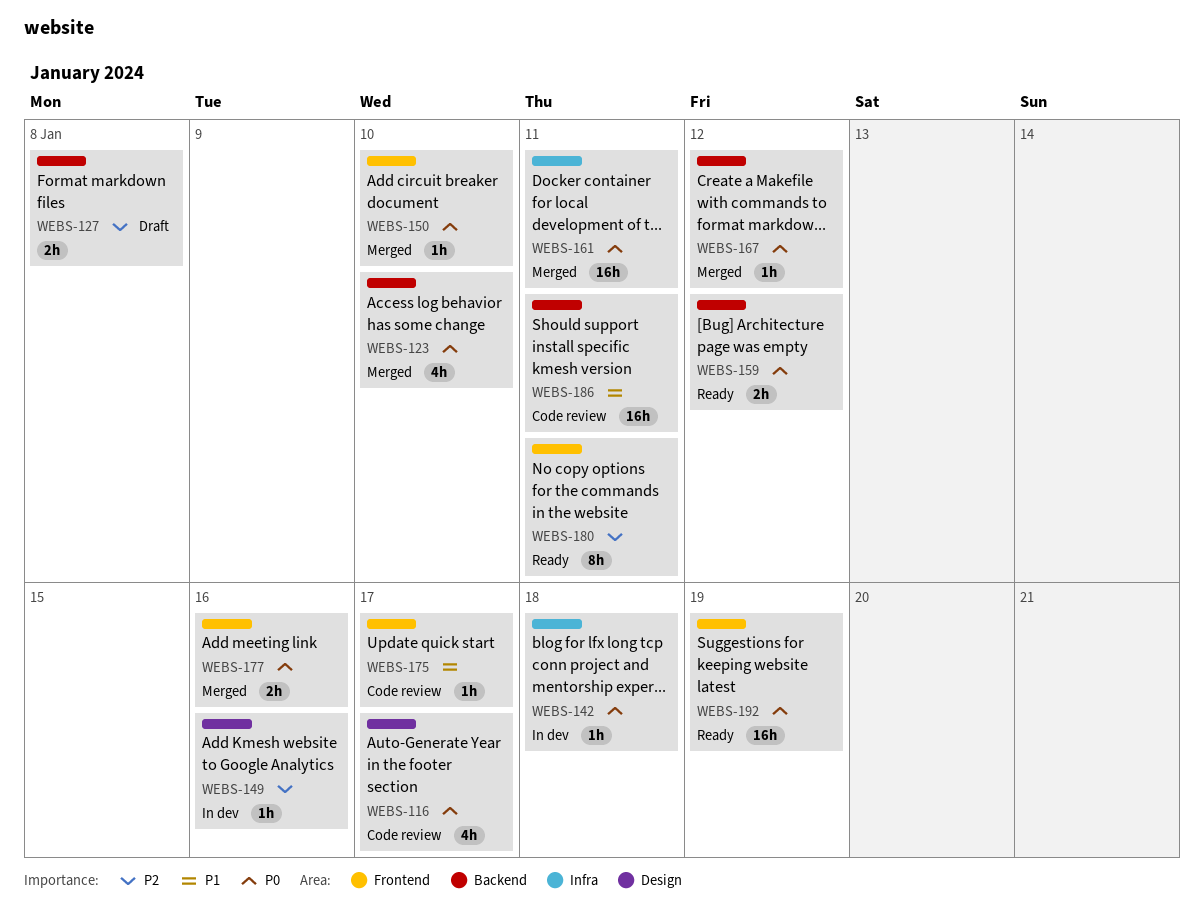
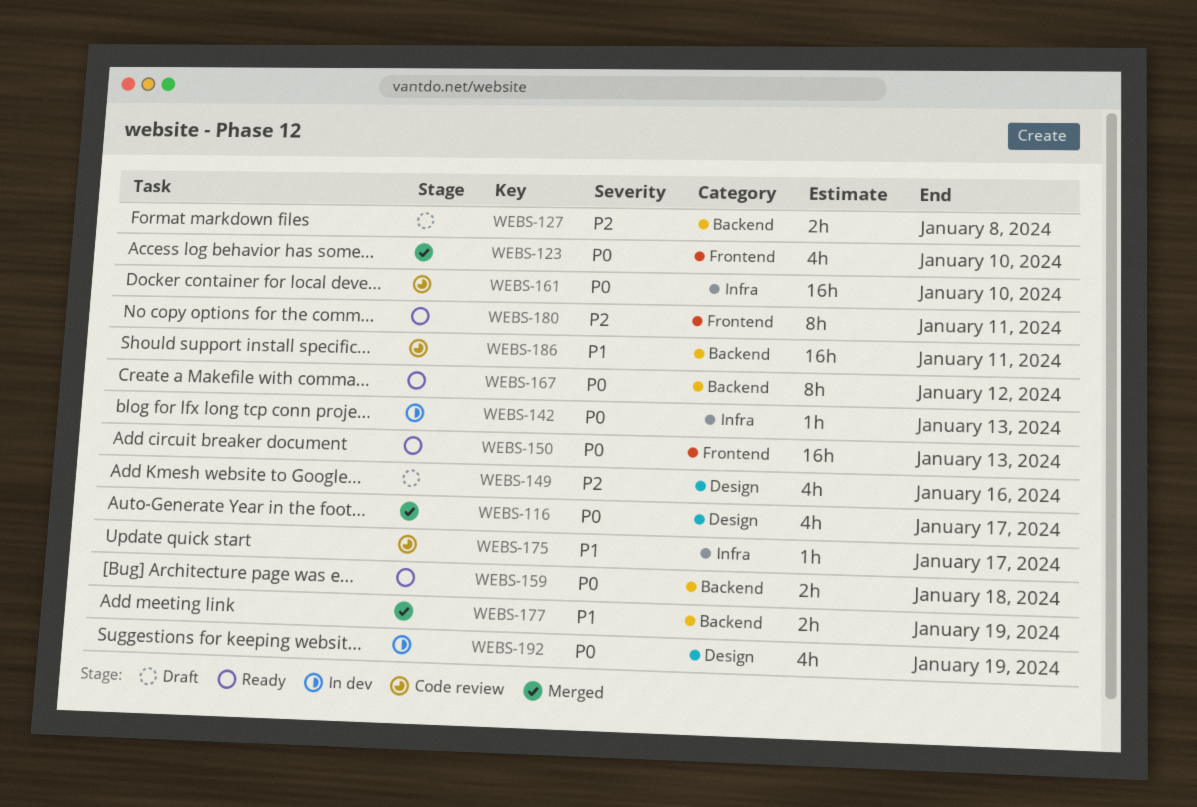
WEBS-116, status: Code review -> Merged
WEBS-123, label: Backend -> Frontend
WEBS-142, due: Jan 18 -> Jan 13
WEBS-149, status: In dev -> Draft
WEBS-149, estimate: 1h -> 4h
WEBS-150, status: Merged -> Ready
WEBS-150, estimate: 1h -> 16h
WEBS-150, due: Jan 10 -> Jan 13
WEBS-159, due: Jan 12 -> Jan 18
WEBS-161, status: Merged -> Code review
WEBS-161, due: Jan 11 -> Jan 10
WEBS-167, status: Merged -> Ready
WEBS-167, estimate: 1h -> 8h
WEBS-175, label: Frontend -> Infra
WEBS-177, priority: P0 -> P1
WEBS-177, label: Frontend -> Backend
WEBS-177, due: Jan 16 -> Jan 19
WEBS-192, status: Ready -> In dev
WEBS-192, label: Frontend -> Design
WEBS-192, estimate: 16h -> 4h

